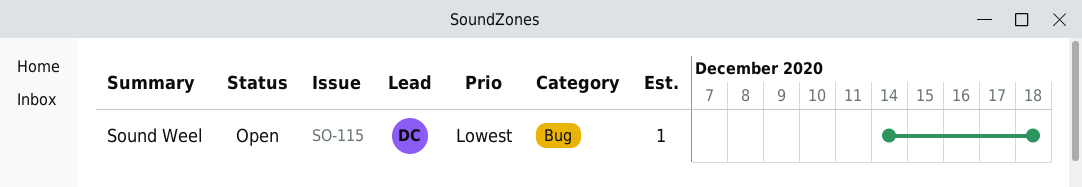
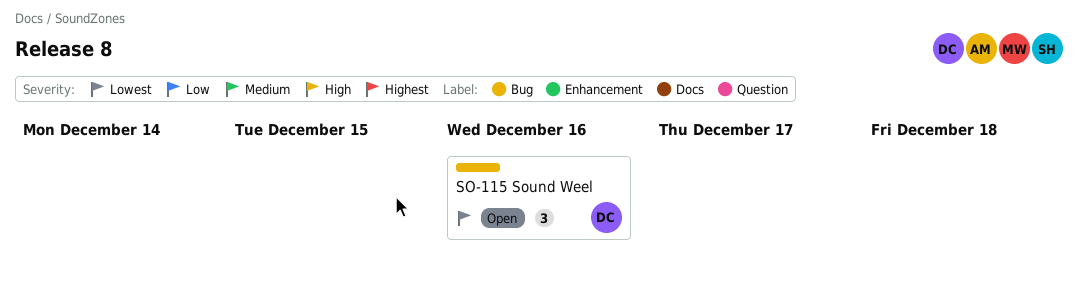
SO-115, estimate: 1 -> 3
SO-115, due: Dec 18 -> Dec 16

